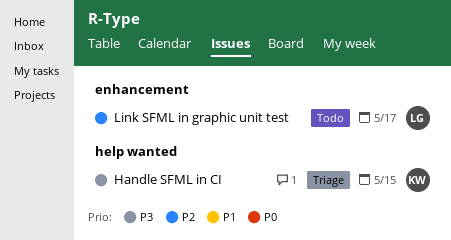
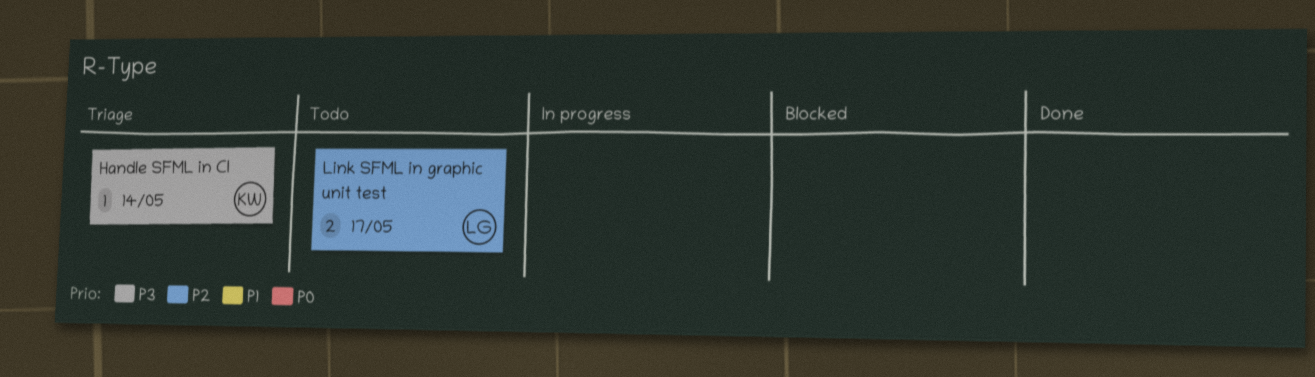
Handle SFML in CI, due: May 15 -> May 14

